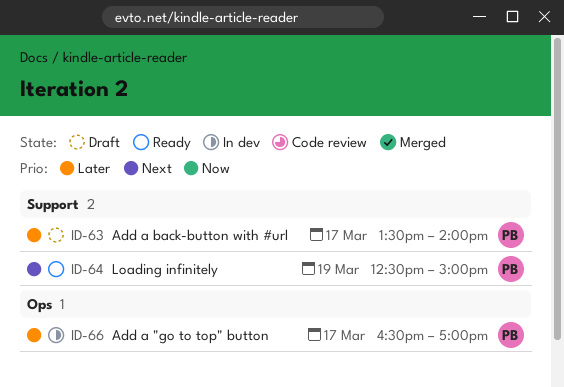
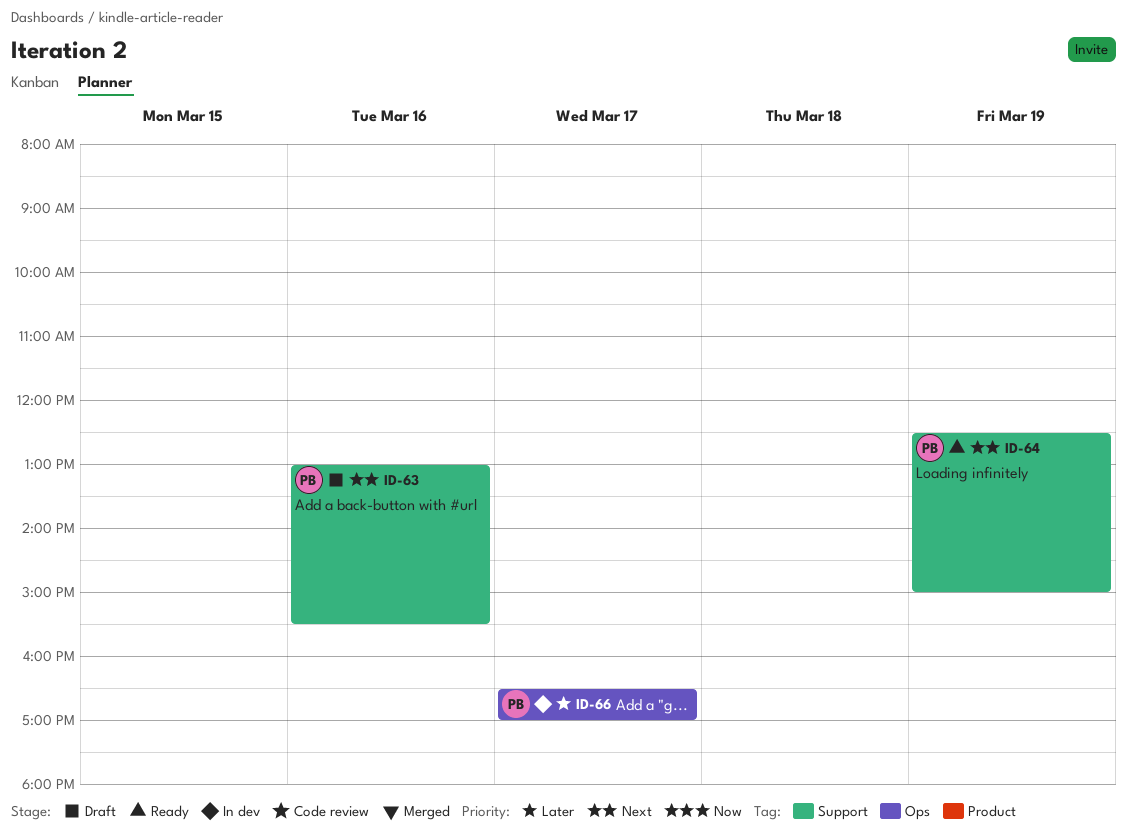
ID-63, priority: Later -> Next
ID-63, day: Mar 17 -> Mar 16
ID-63, begins: 13:30 -> 13:00
ID-63, ends: 14:00 -> 15:30

